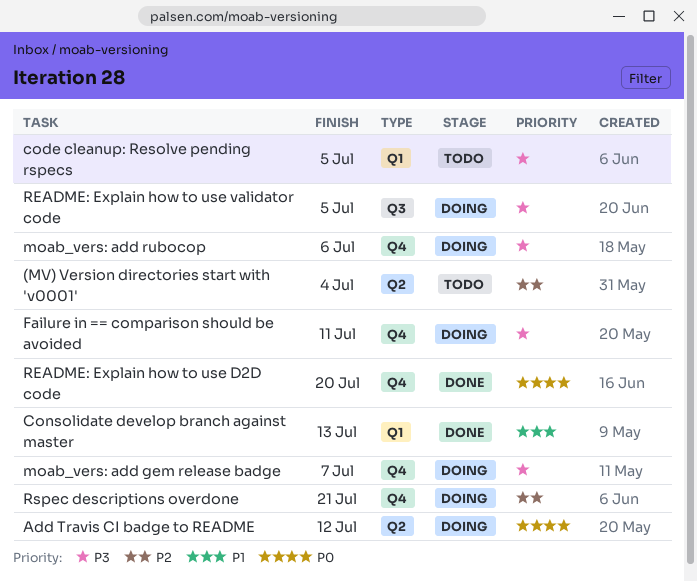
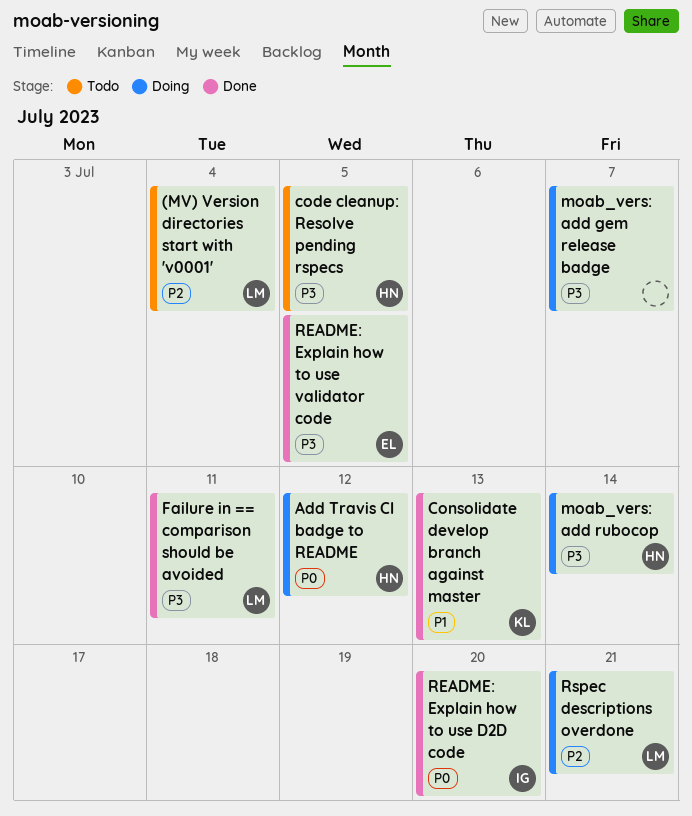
Failure in == comparison should be avoided, status: Doing -> Done
moab_vers: add rubocop, due: Jul 6 -> Jul 14
README: Explain how to use validator code, status: Doing -> Done

